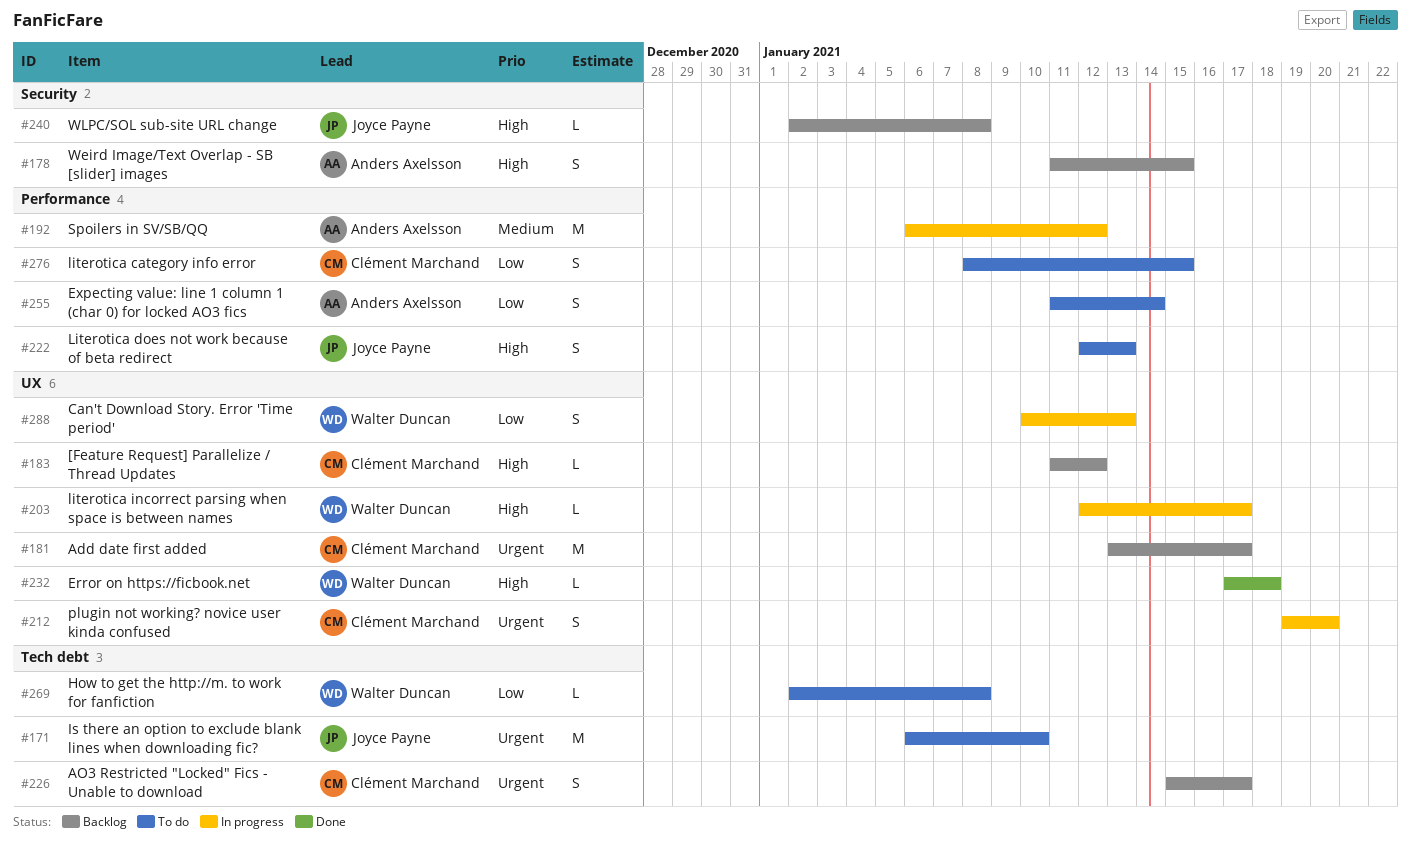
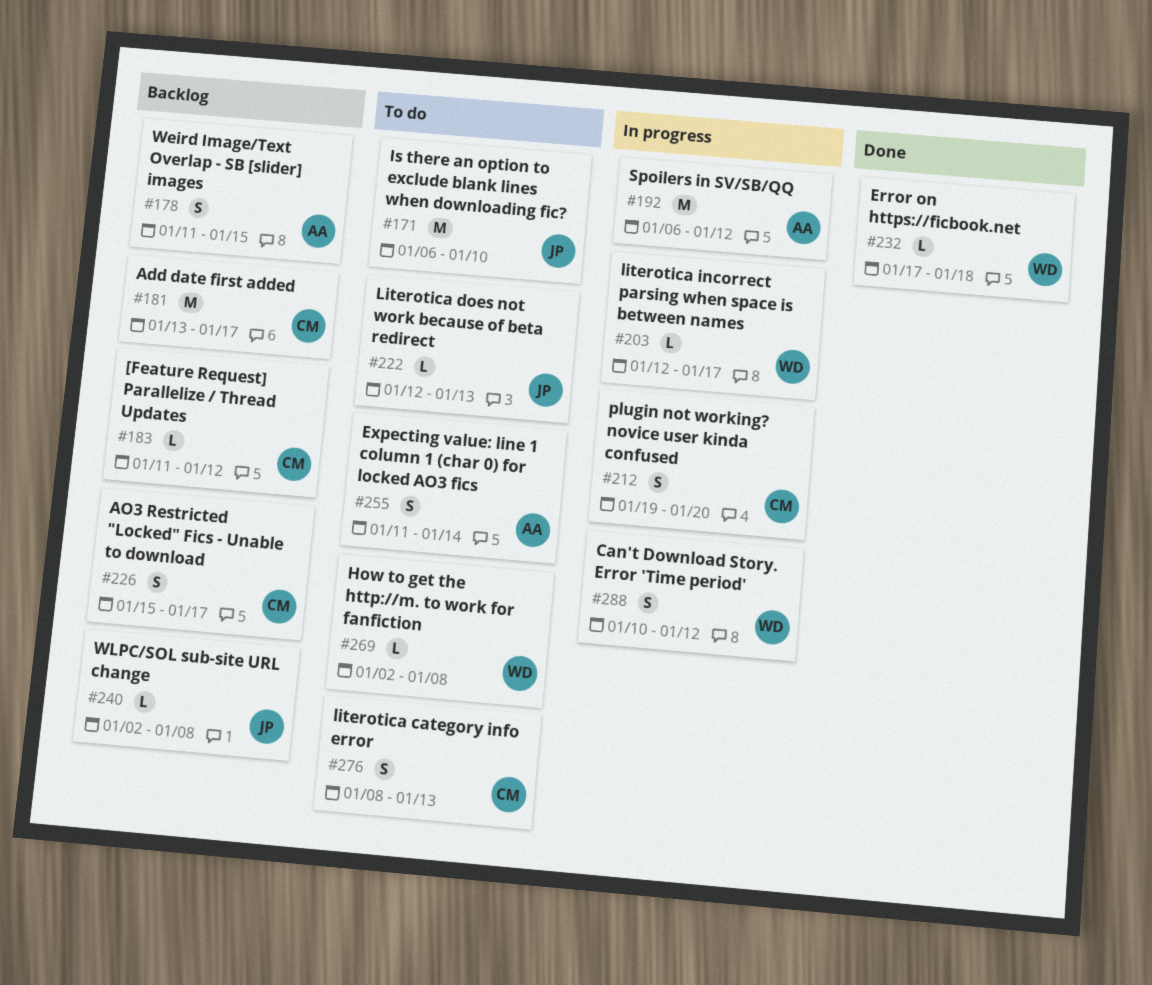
#222, estimate: S -> L
#276, due: Jan 15 -> Jan 13
#288, due: Jan 13 -> Jan 12

